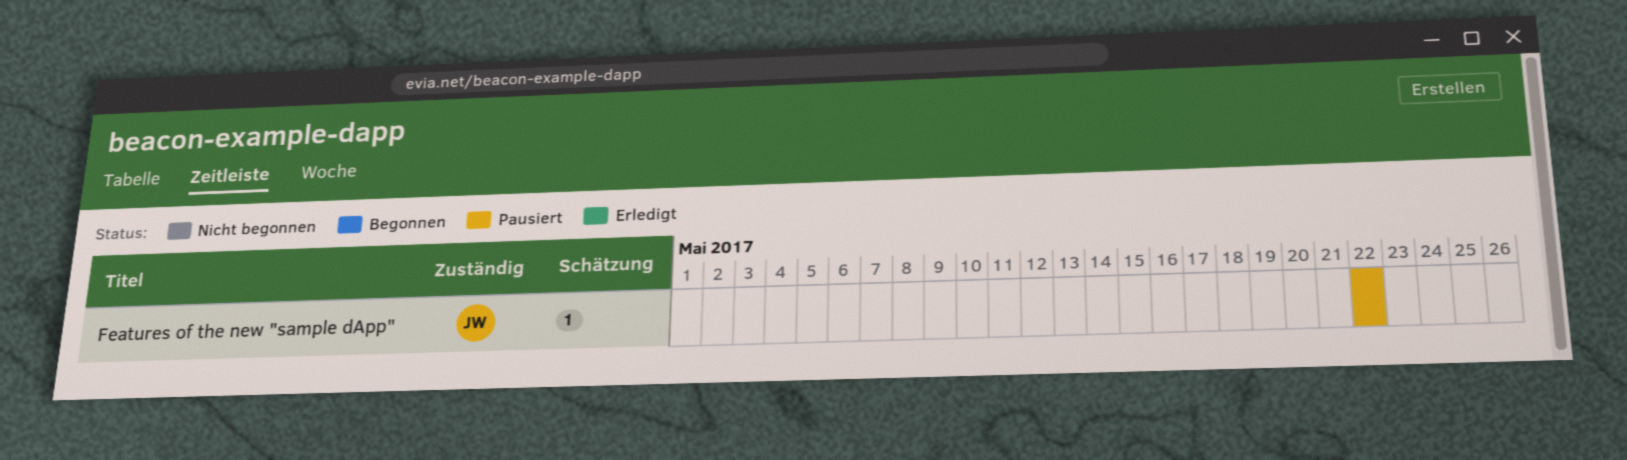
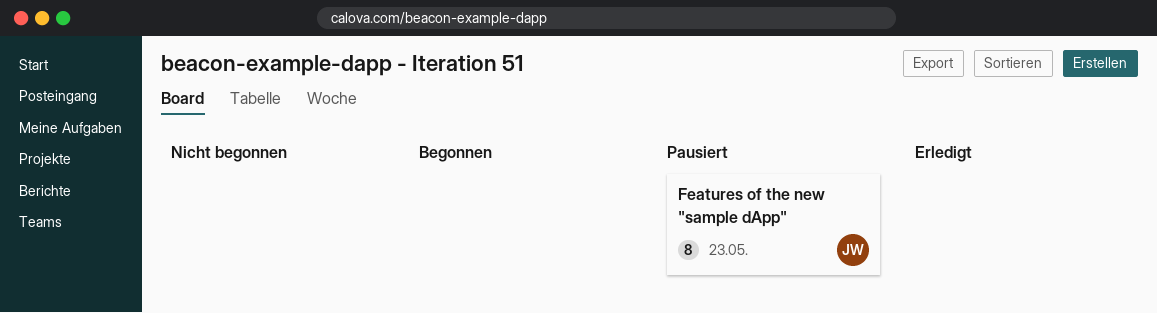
Features of the new "sample dApp", estimate: 1 -> 8
Features of the new "sample dApp", due: May 22 -> May 23

